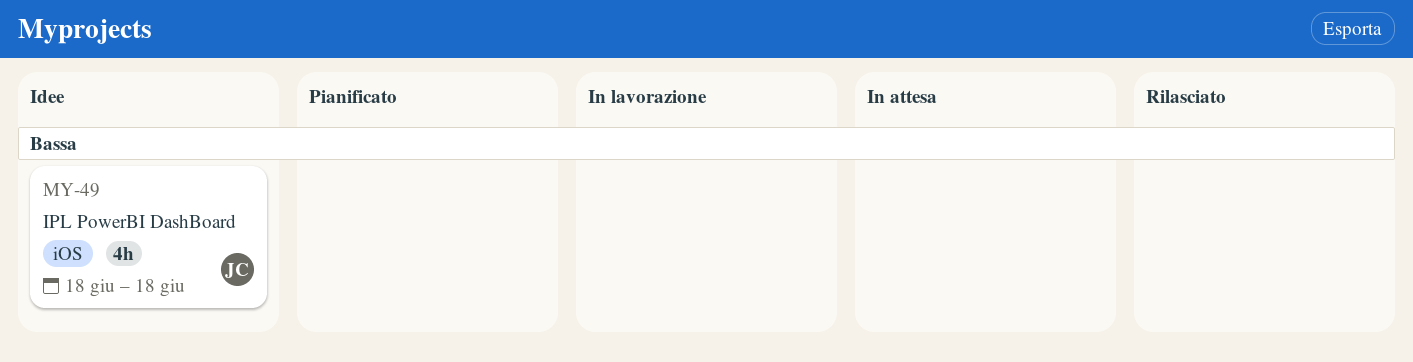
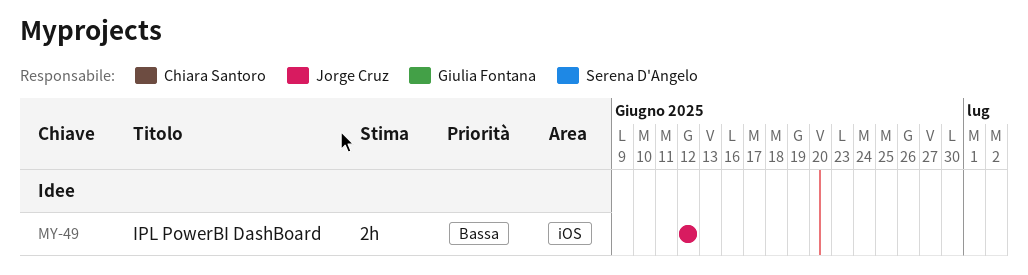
MY-49, estimate: 4h -> 2h
MY-49, start: Jun 18 -> Jun 12
MY-49, due: Jun 18 -> Jun 12

